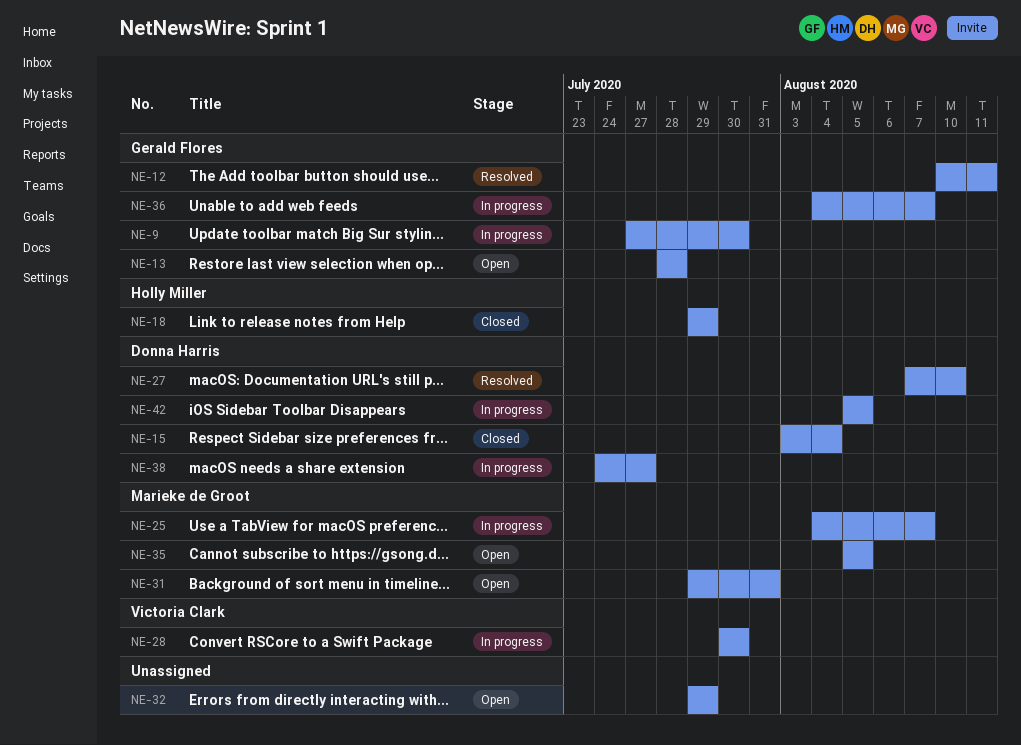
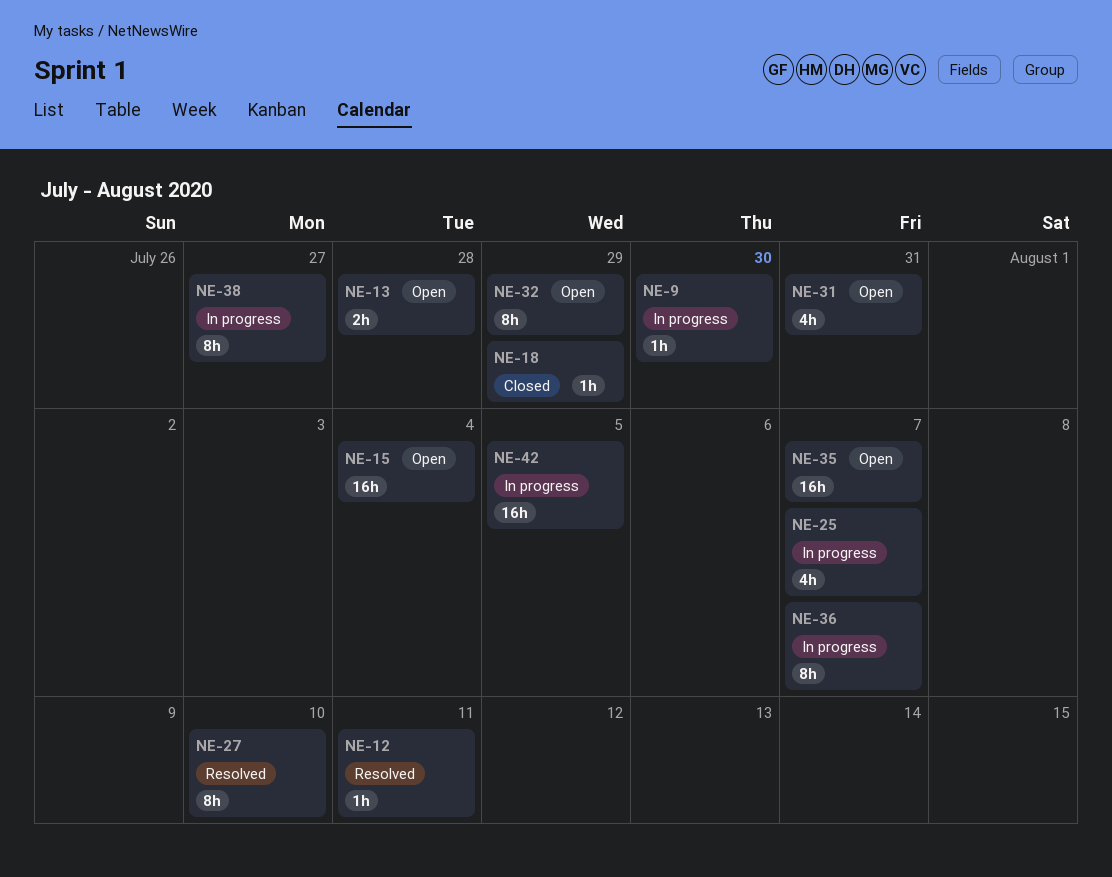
NE-15, status: Closed -> Open
NE-28: present -> none
NE-35, due: Aug 5 -> Aug 7

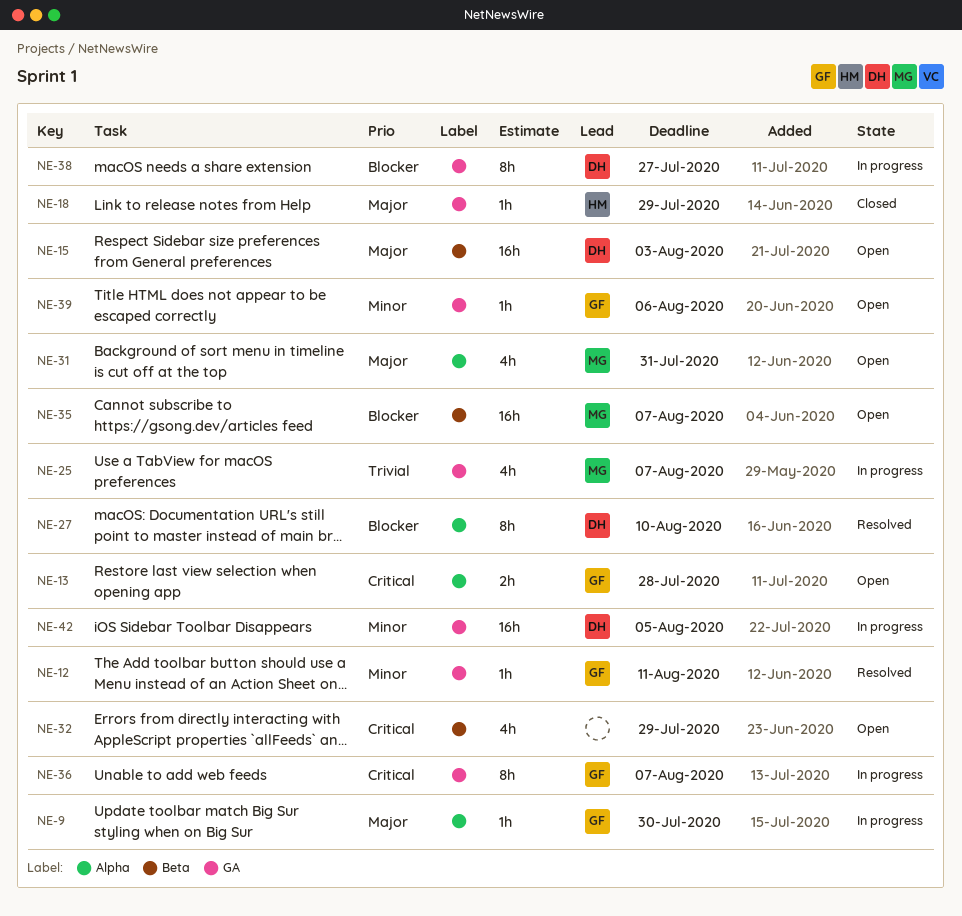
NE-15, due: Aug 4 -> Aug 3
NE-32, estimate: 8h -> 4h
NE-39: none -> present

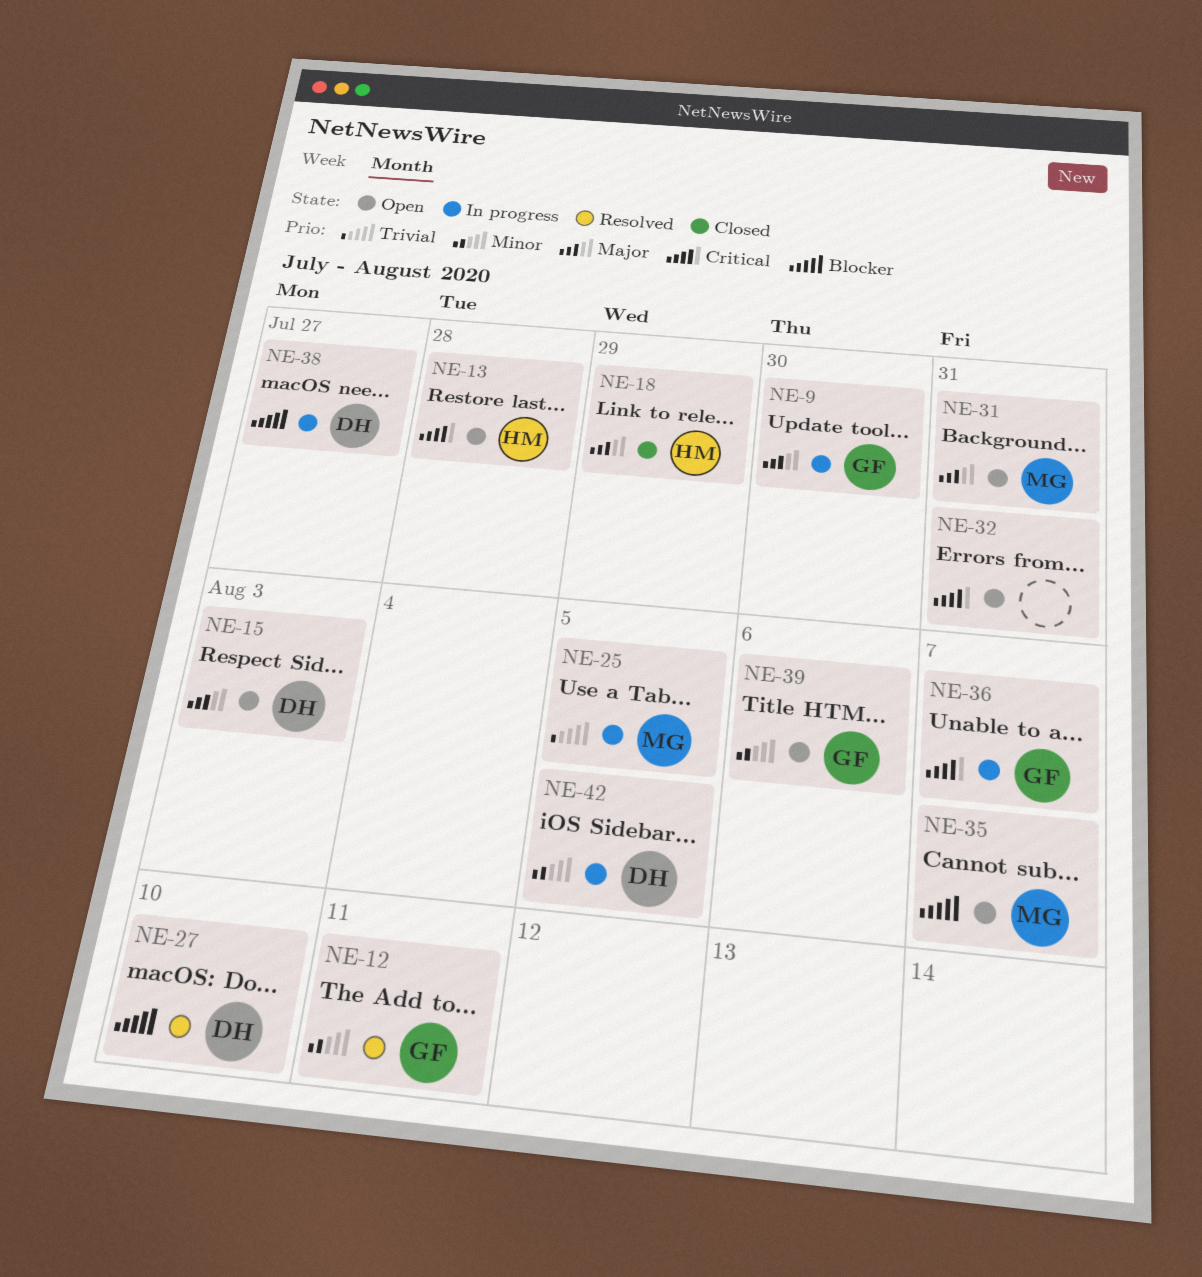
NE-13, owner: GF -> HM
NE-25, due: Aug 7 -> Aug 5
NE-32, due: Jul 29 -> Jul 31

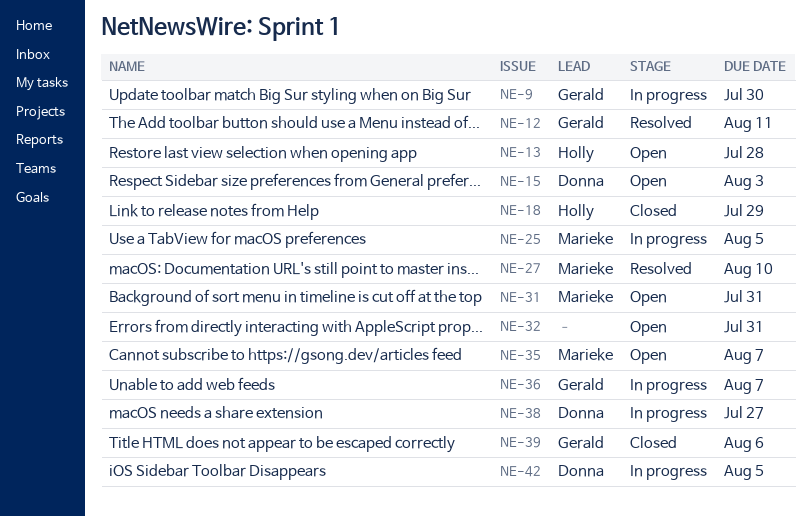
NE-27, owner: Donna -> Marieke
NE-39, status: Open -> Closed

